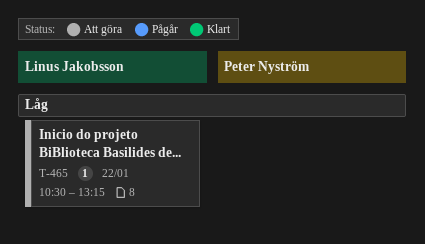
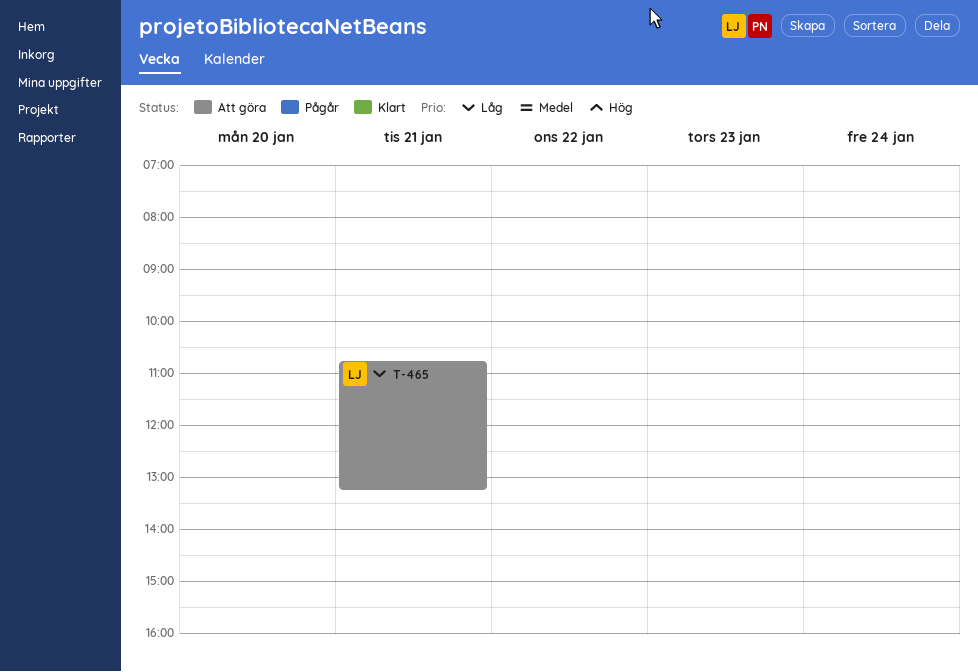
T-465, day: Jan 22 -> Jan 21
T-465, begins: 10:30 -> 10:45

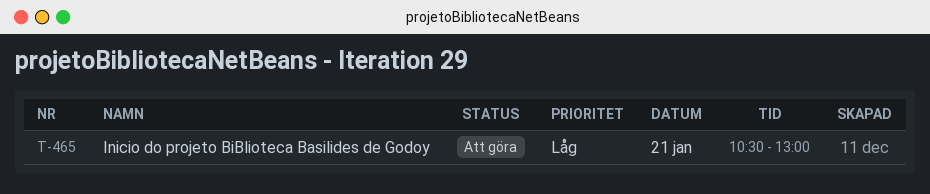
T-465, begins: 10:45 -> 10:30
T-465, ends: 13:15 -> 13:00

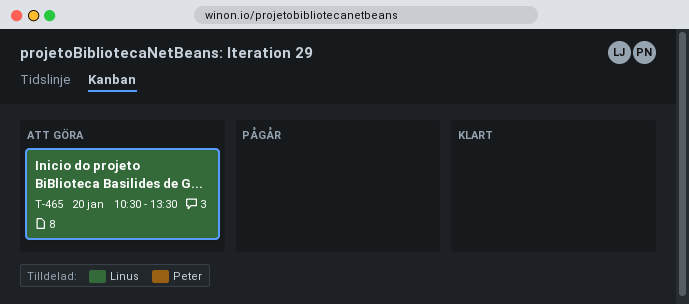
T-465, day: Jan 21 -> Jan 20
T-465, ends: 13:00 -> 13:30

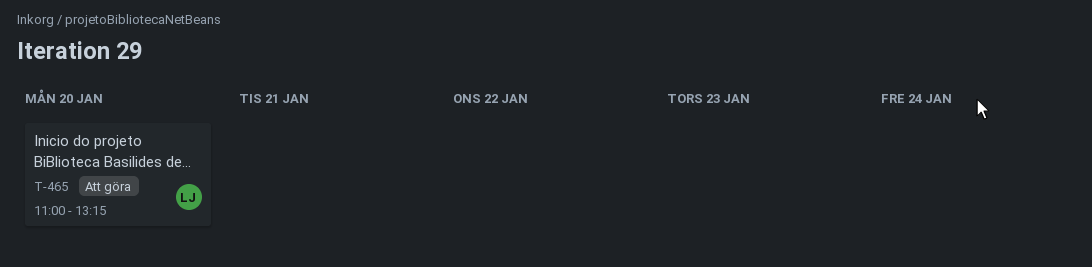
T-465, begins: 10:30 -> 11:00
T-465, ends: 13:30 -> 13:15

